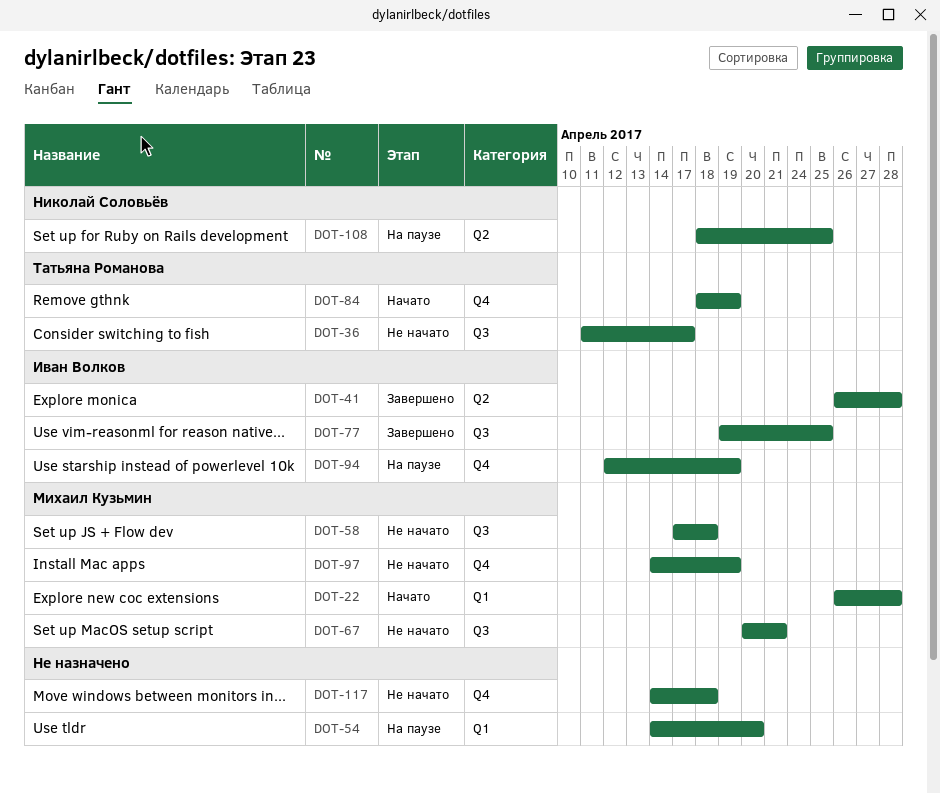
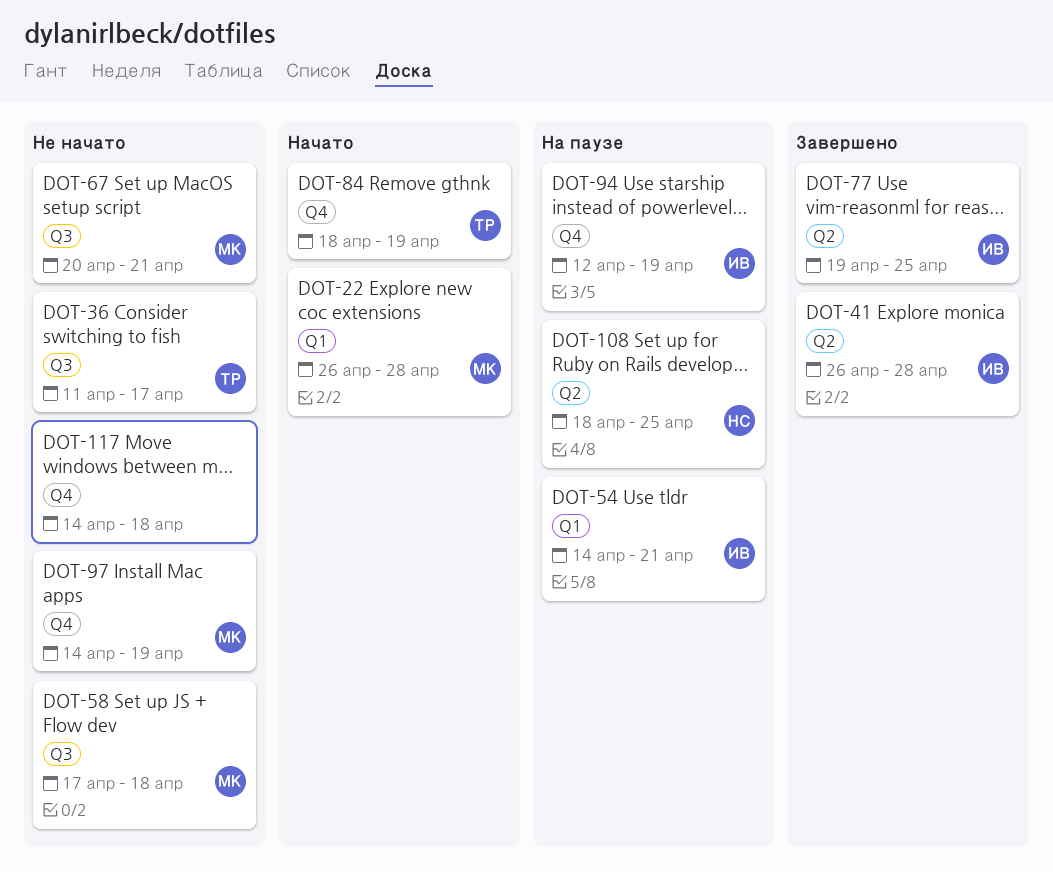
DOT-54, owner: none -> Иван Волков
DOT-54, due: Apr 20 -> Apr 21
DOT-77, label: Q3 -> Q2

